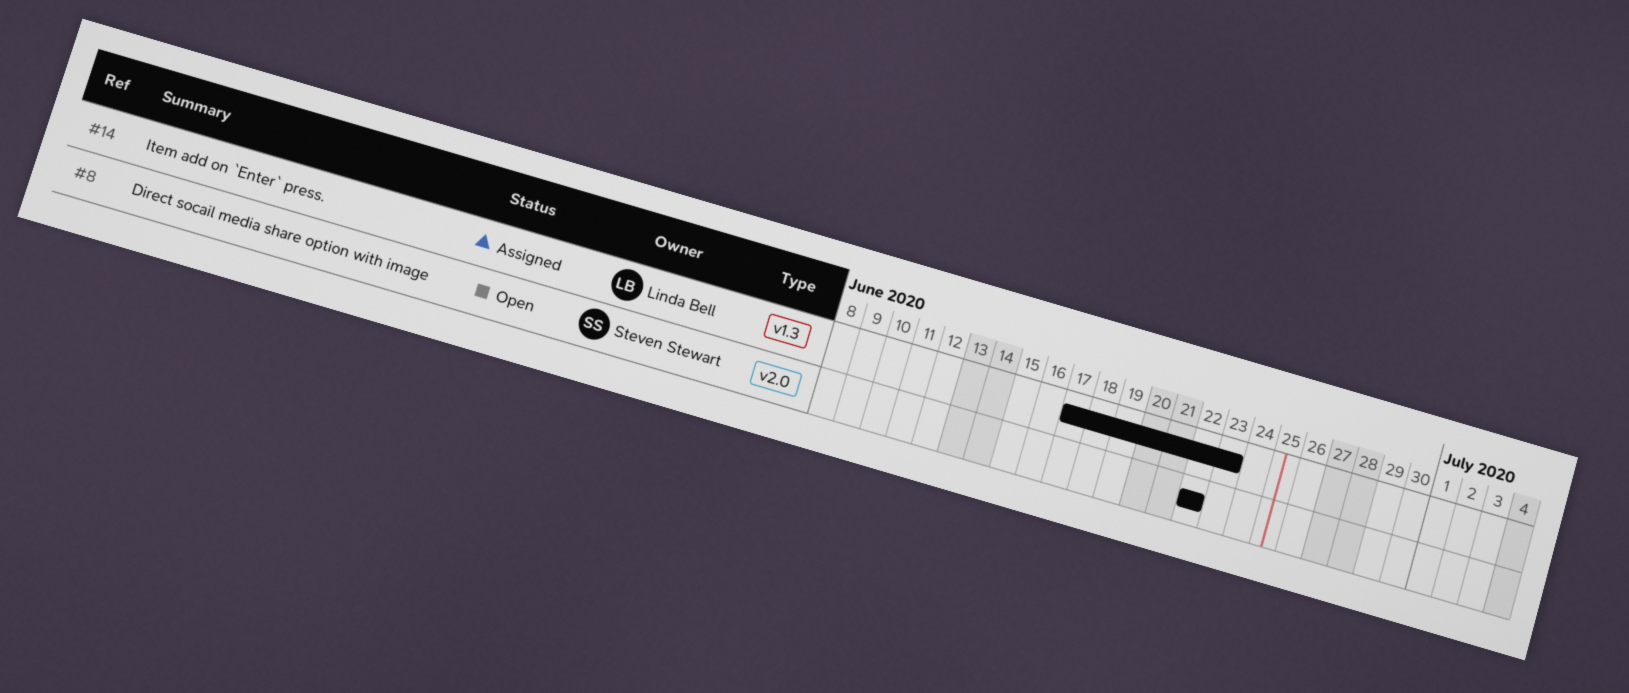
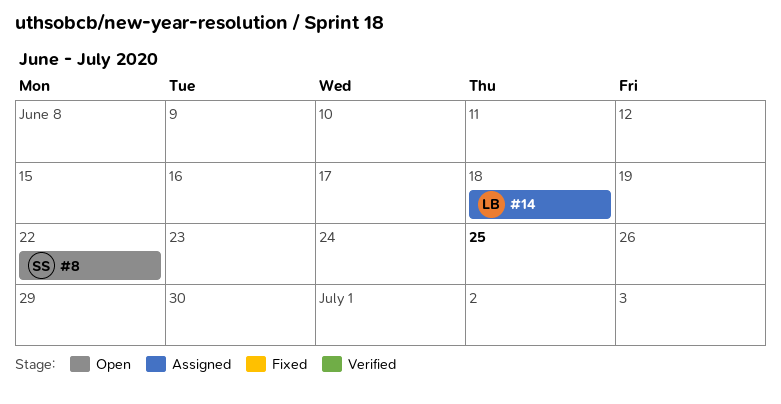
#14, start: Jun 17 -> Jun 18
#14, due: Jun 23 -> Jun 18

